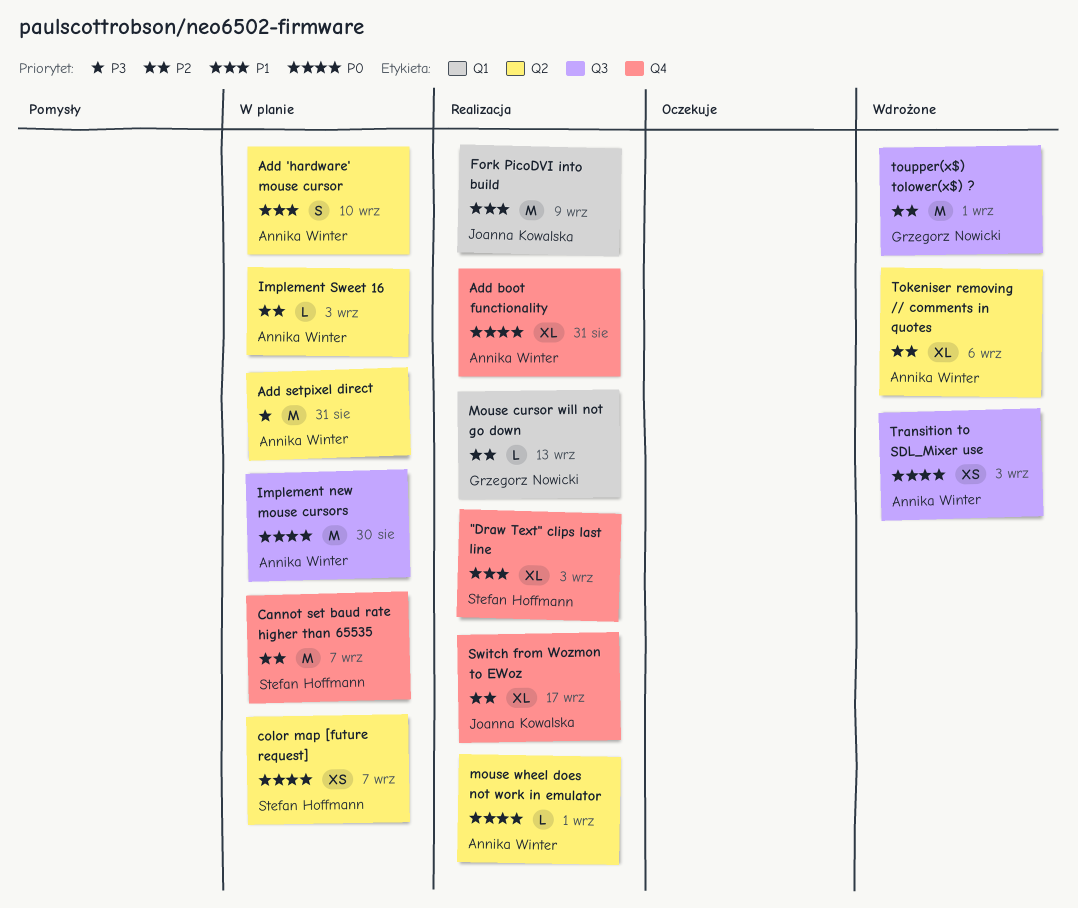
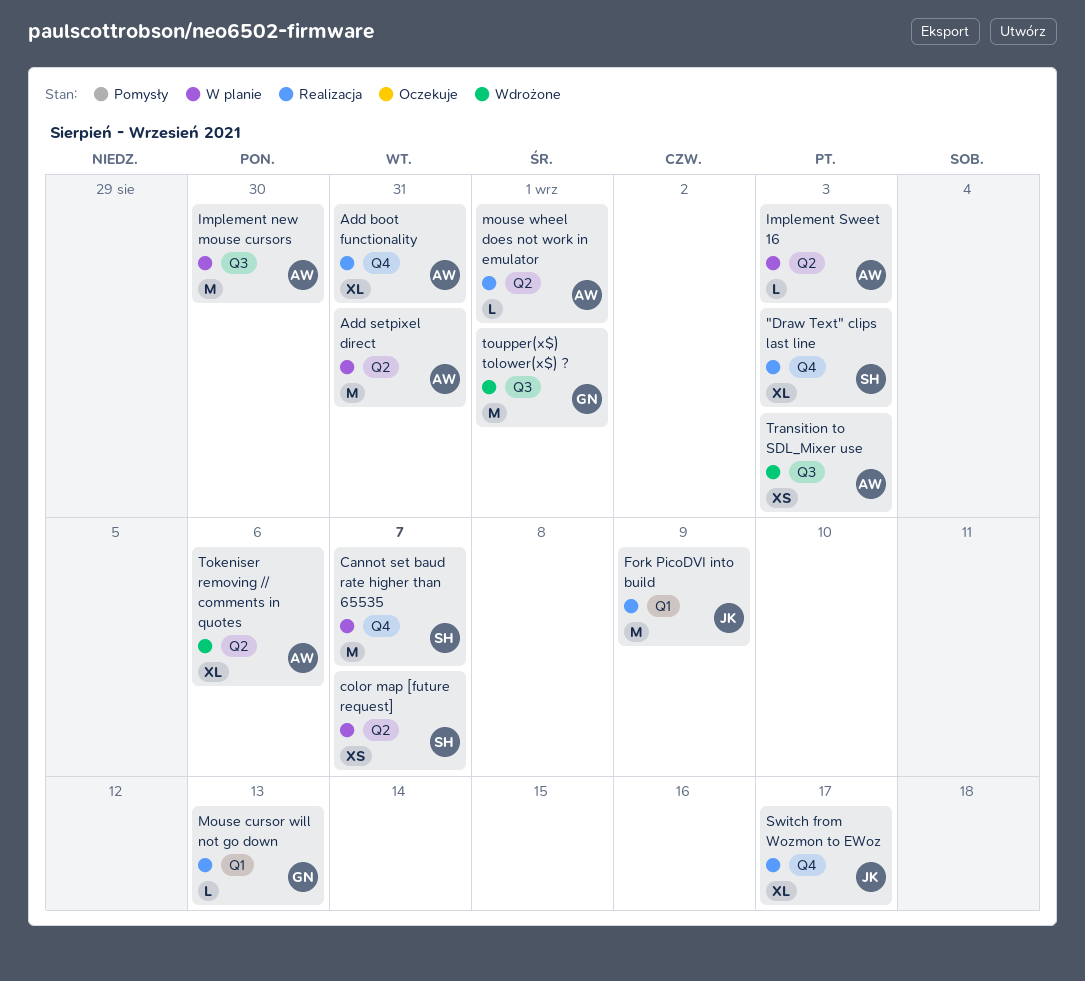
Add 'hardware' mouse cursor: present -> none

